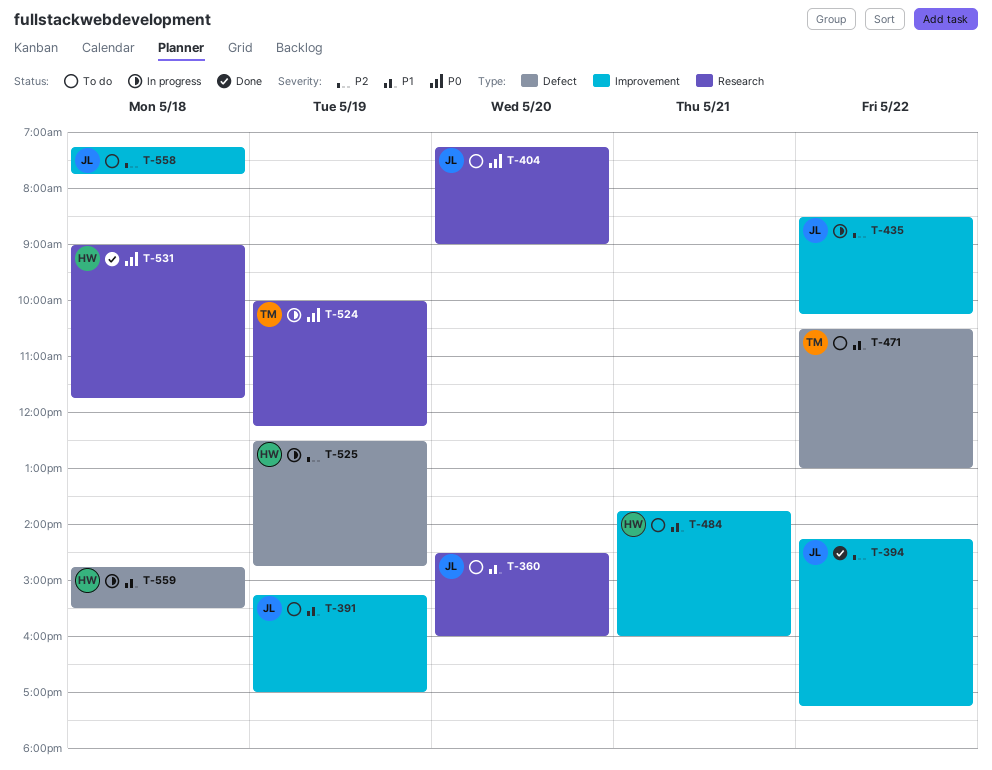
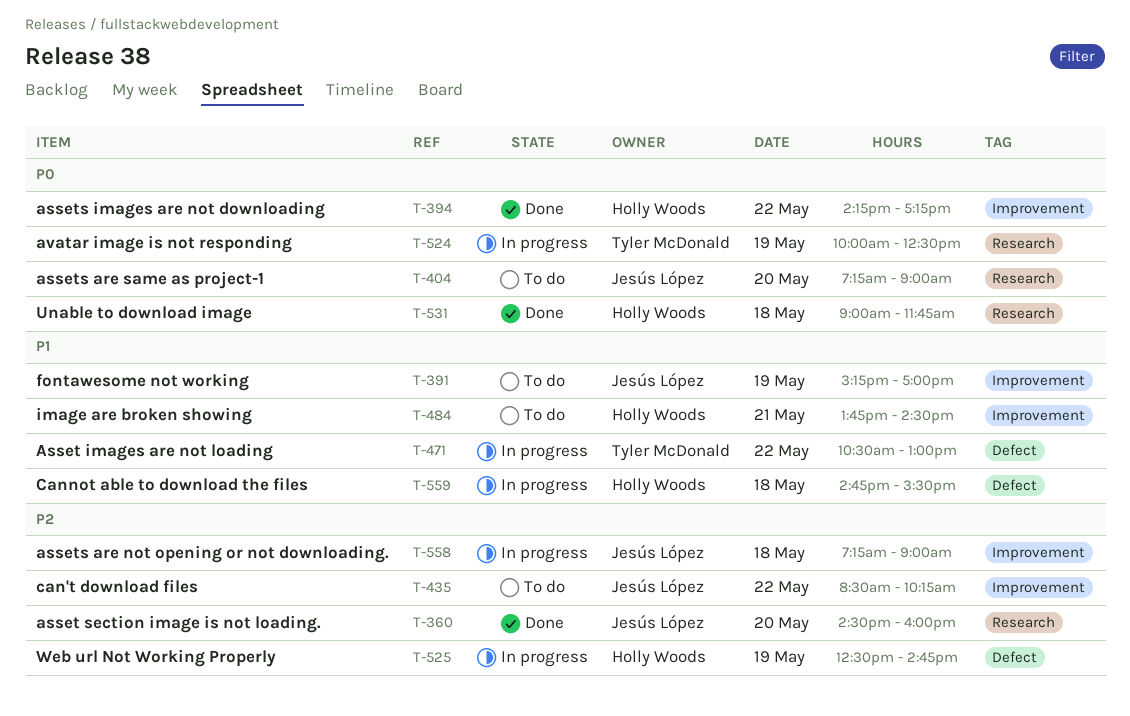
T-360, status: To do -> Done
T-360, priority: P1 -> P2
T-394, owner: Jesús López -> Holly Woods
T-394, priority: P2 -> P0
T-435, status: In progress -> To do
T-471, status: To do -> In progress
T-484, ends: 16:00 -> 14:30
T-524, ends: 12:15 -> 12:30
T-558, status: To do -> In progress
T-558, ends: 07:45 -> 09:00

